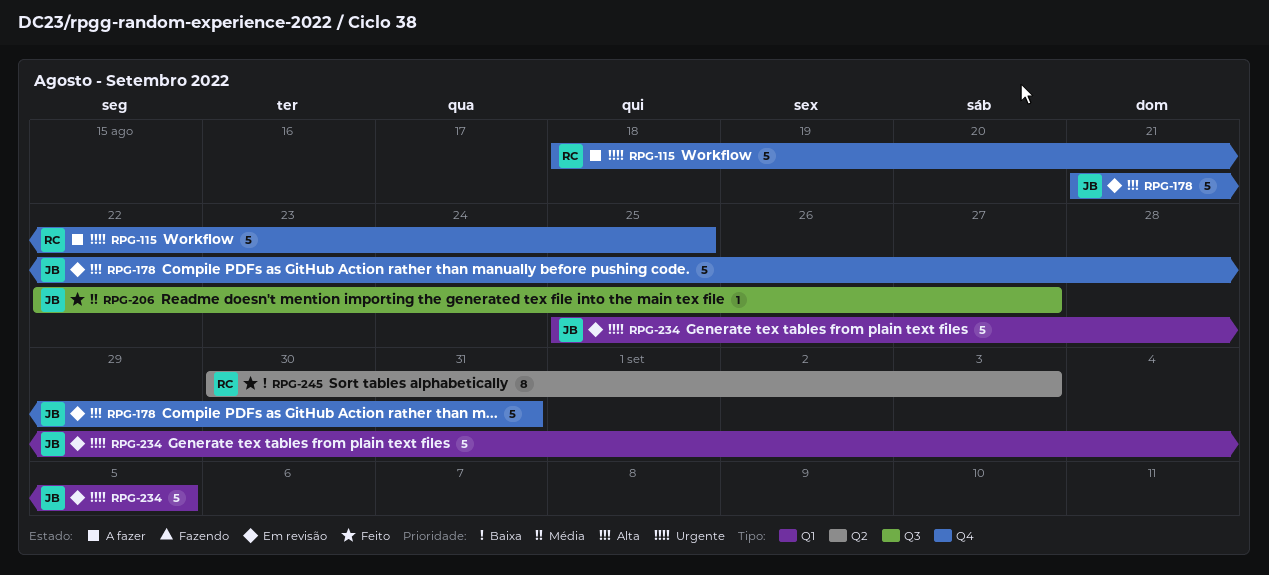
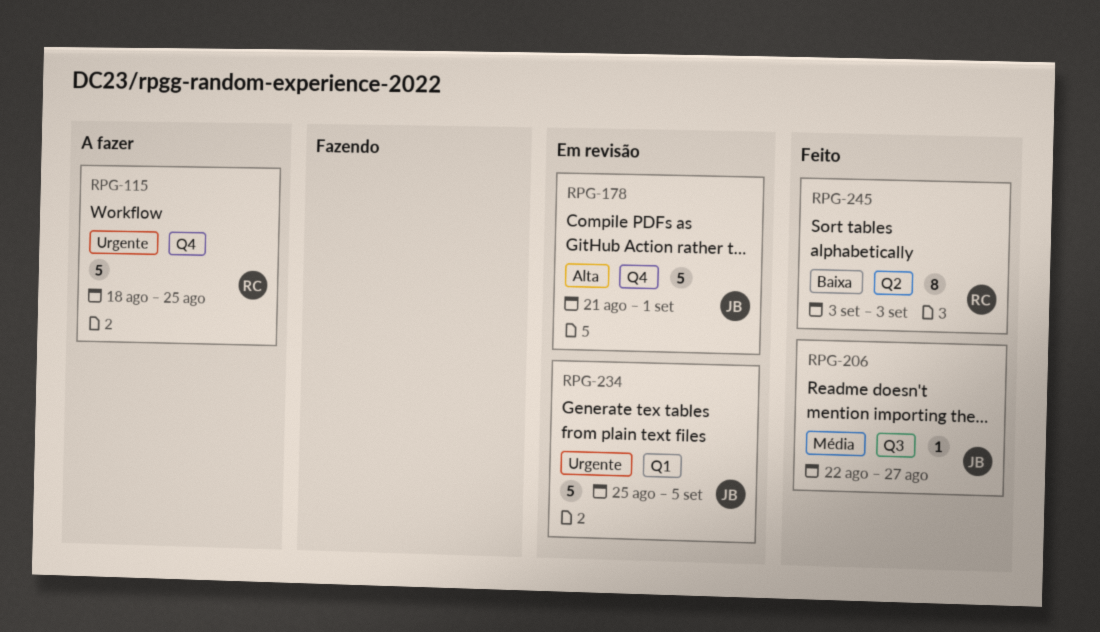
RPG-178, due: Aug 31 -> Sep 1
RPG-245, start: Aug 30 -> Sep 3

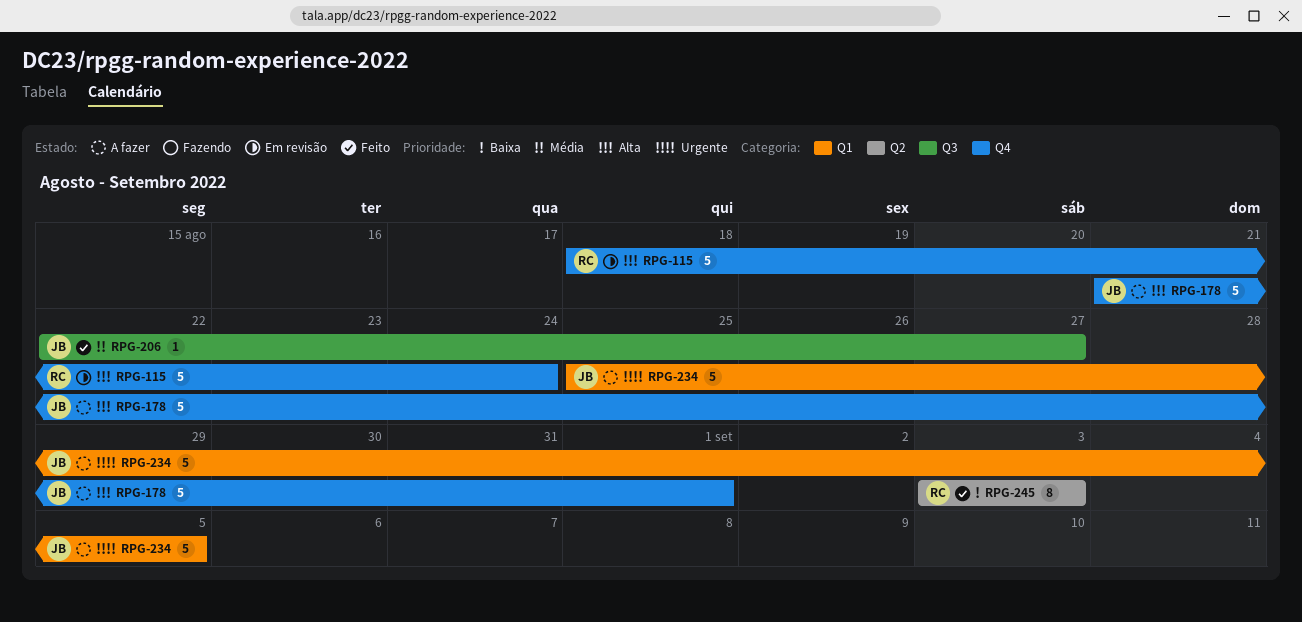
RPG-115, status: A fazer -> Em revisão
RPG-115, priority: Urgente -> Alta
RPG-115, due: Aug 25 -> Aug 24
RPG-178, status: Em revisão -> A fazer
RPG-234, status: Em revisão -> A fazer

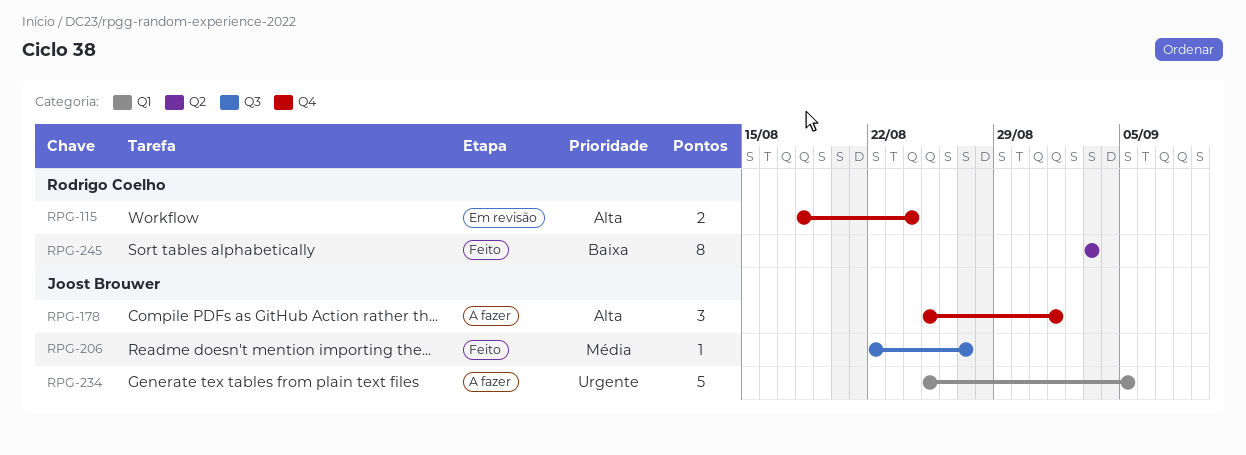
RPG-115, estimate: 5 -> 2
RPG-178, estimate: 5 -> 3
RPG-178, start: Aug 21 -> Aug 25

